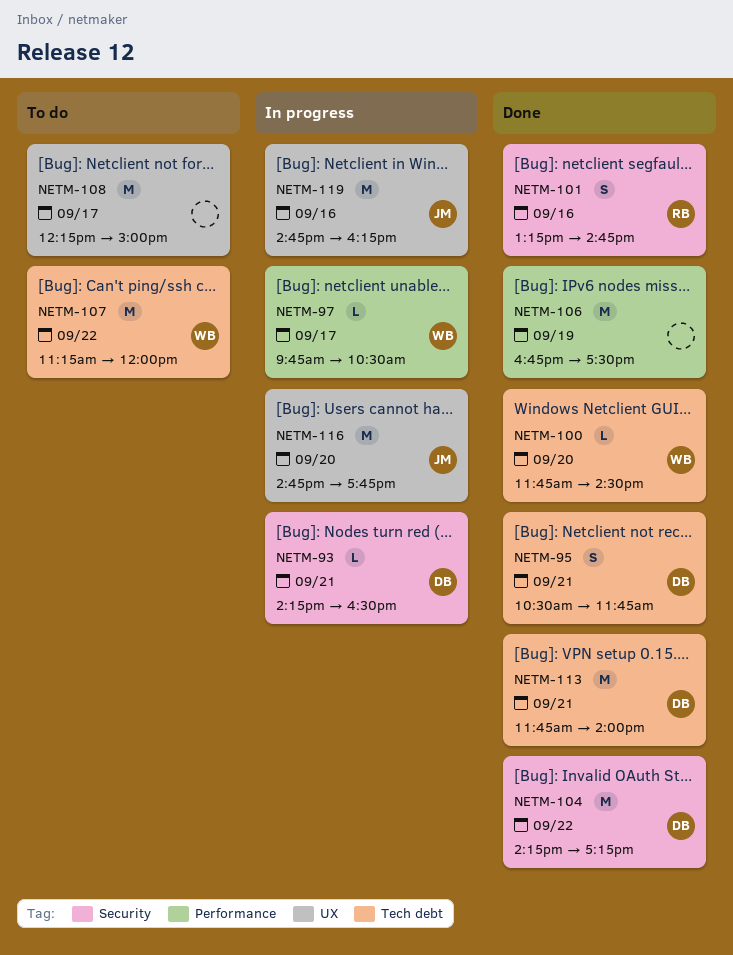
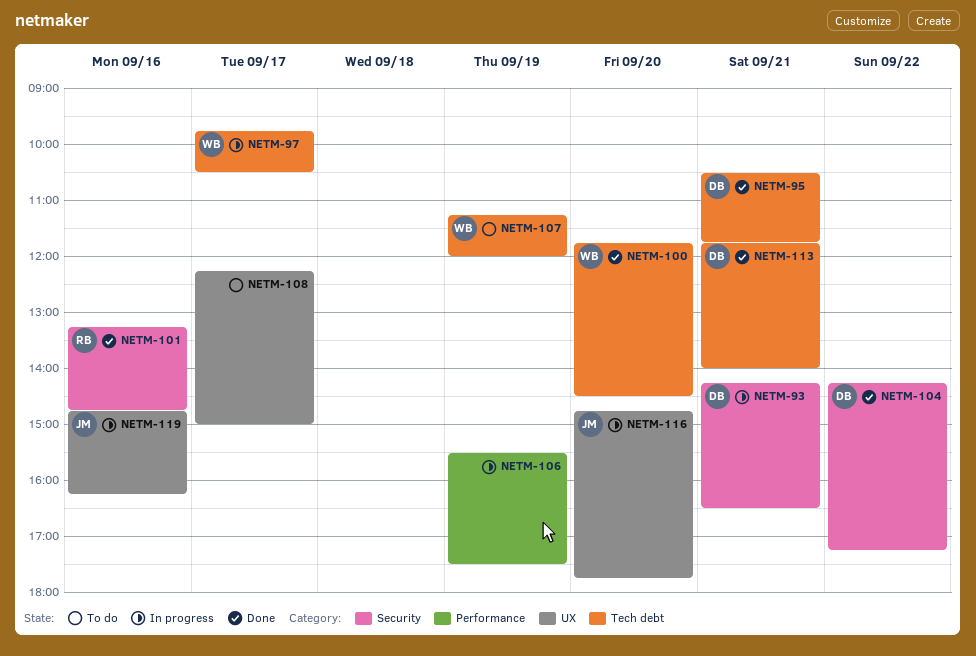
NETM-97, label: Performance -> Tech debt
NETM-106, status: Done -> In progress
NETM-106, begins: 16:45 -> 15:30
NETM-107, day: Sep 22 -> Sep 19

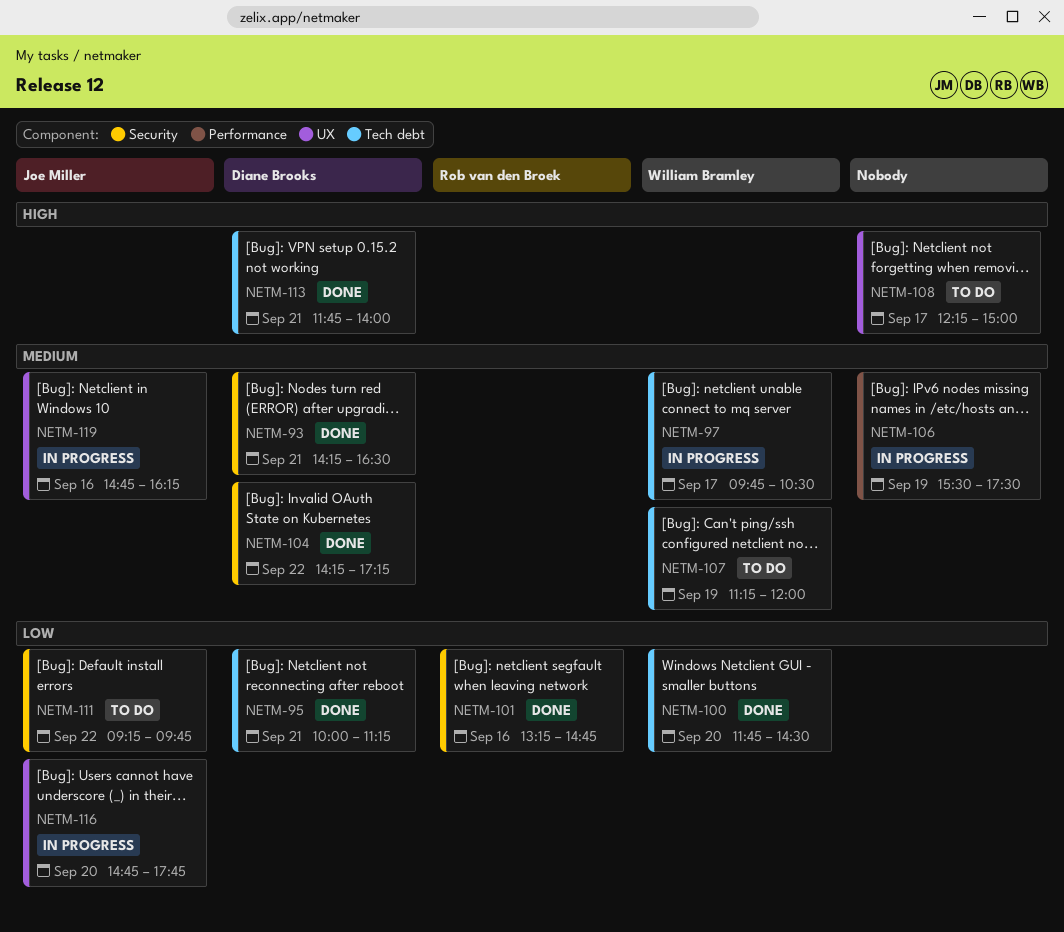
NETM-93, status: In progress -> Done
NETM-95, begins: 10:30 -> 10:00
NETM-95, ends: 11:45 -> 11:15
NETM-111: none -> present

